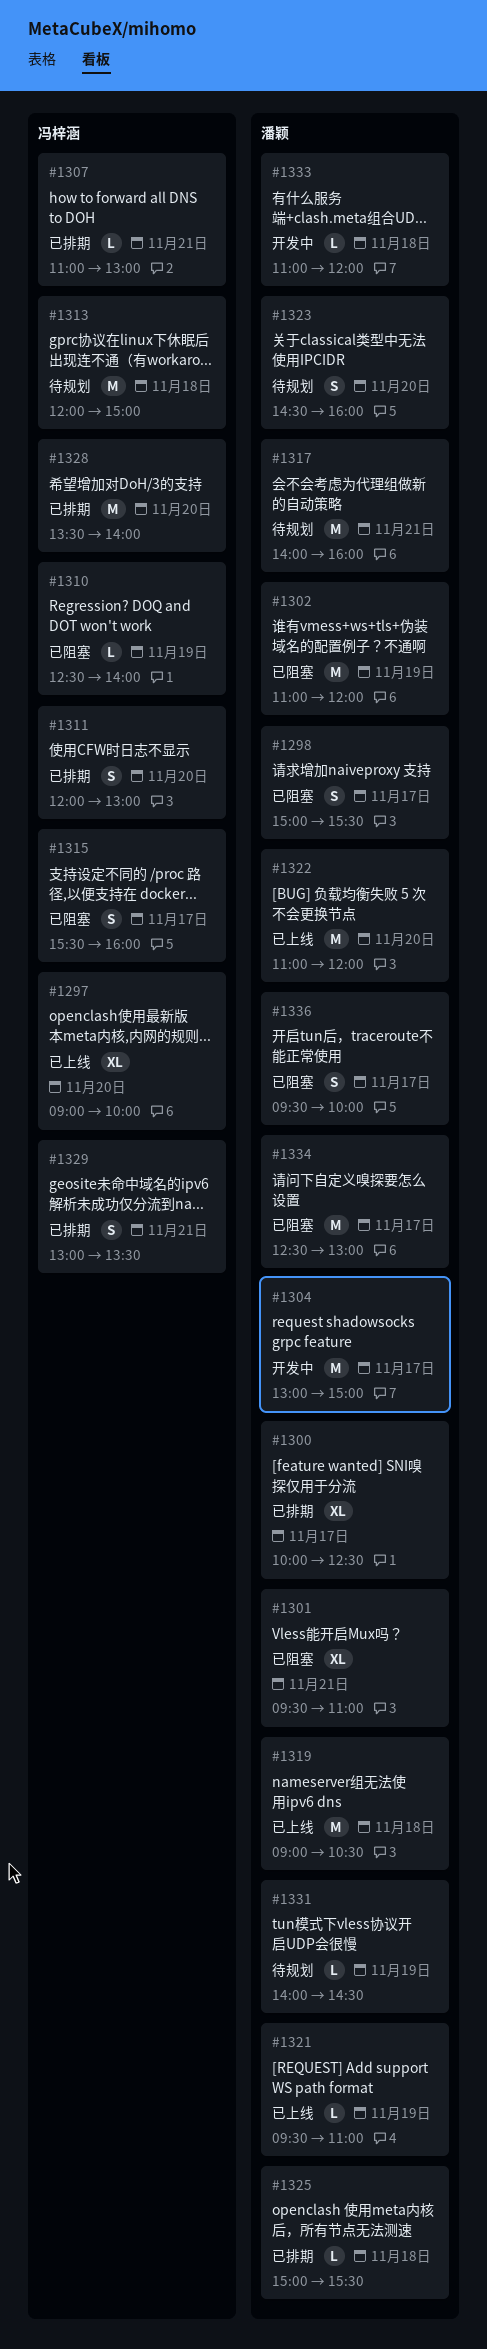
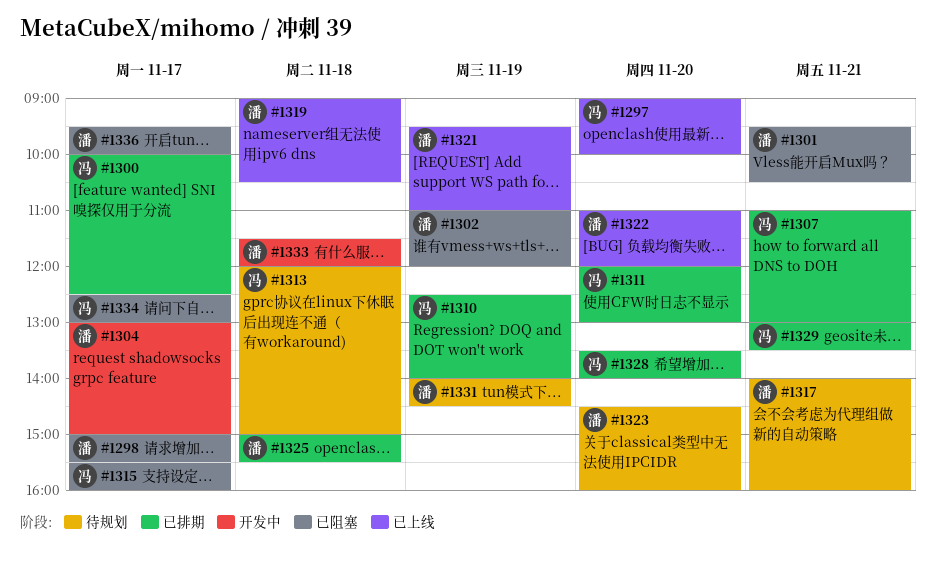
#1300, owner: 潘颖 -> 冯梓涵
#1301, ends: 11:00 -> 10:30
#1310, status: 已阻塞 -> 已排期
#1333, begins: 11:00 -> 11:30
#1334, owner: 潘颖 -> 冯梓涵

